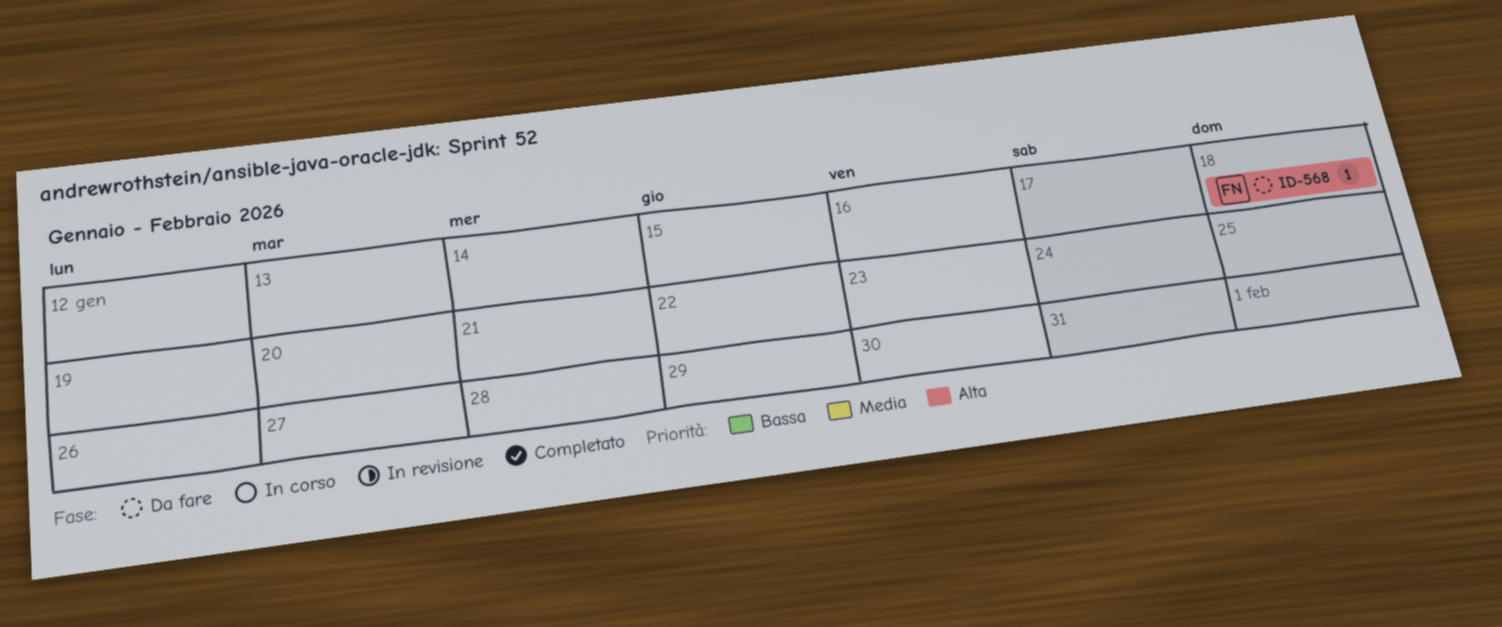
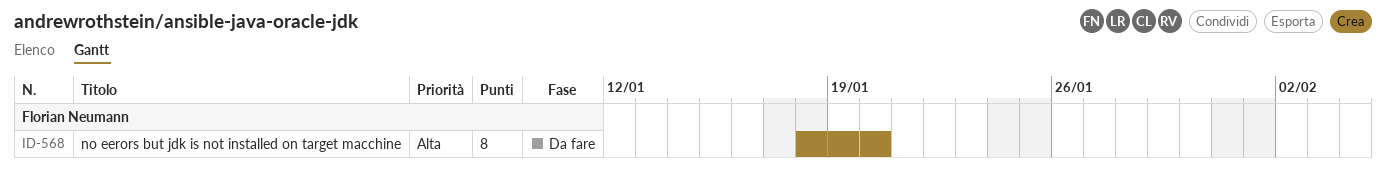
ID-568, estimate: 1 -> 8
ID-568, due: Jan 18 -> Jan 20

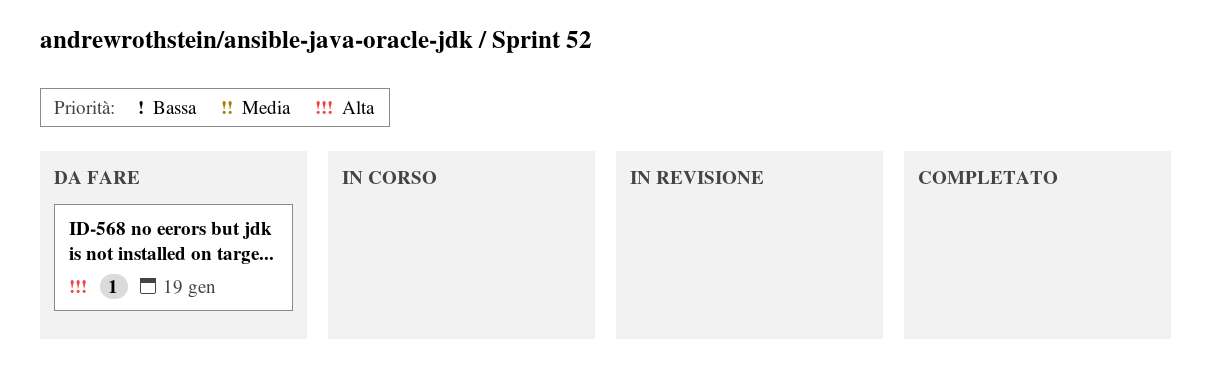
ID-568, estimate: 8 -> 1
ID-568, due: Jan 20 -> Jan 19

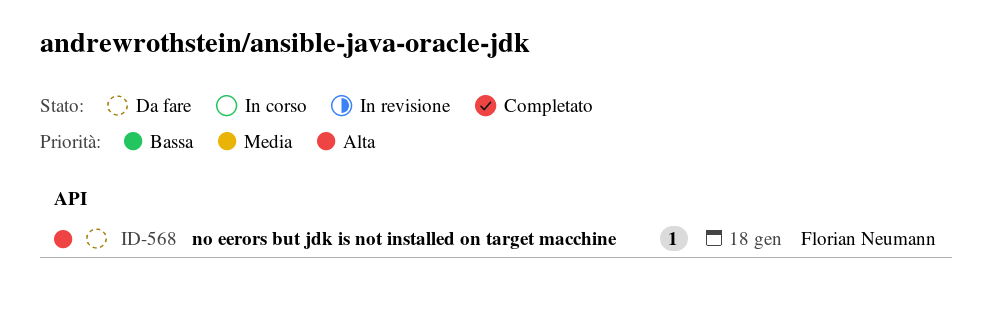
ID-568, due: Jan 19 -> Jan 18

